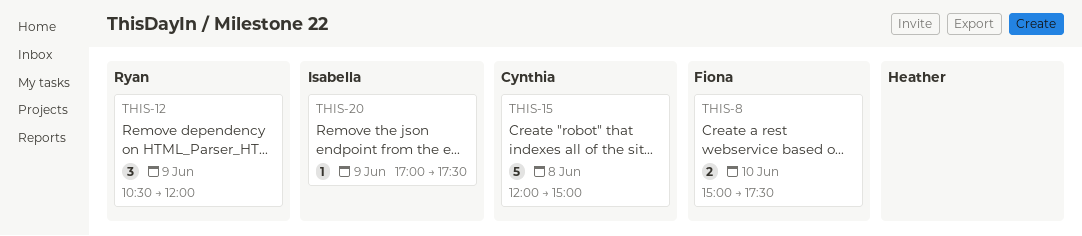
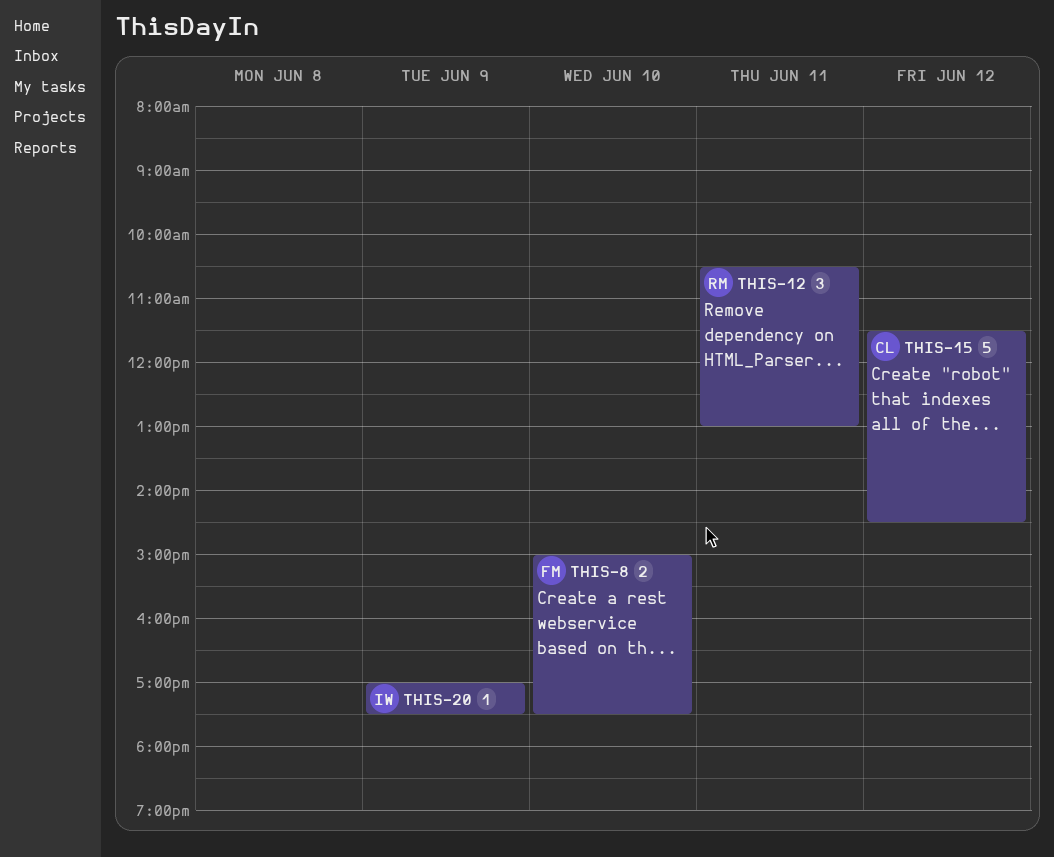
THIS-12, day: Jun 9 -> Jun 11
THIS-12, ends: 12:00 -> 13:00
THIS-15, day: Jun 8 -> Jun 12
THIS-15, begins: 12:00 -> 11:30
THIS-15, ends: 15:00 -> 14:30

